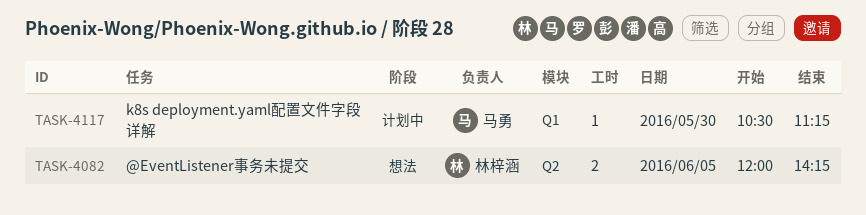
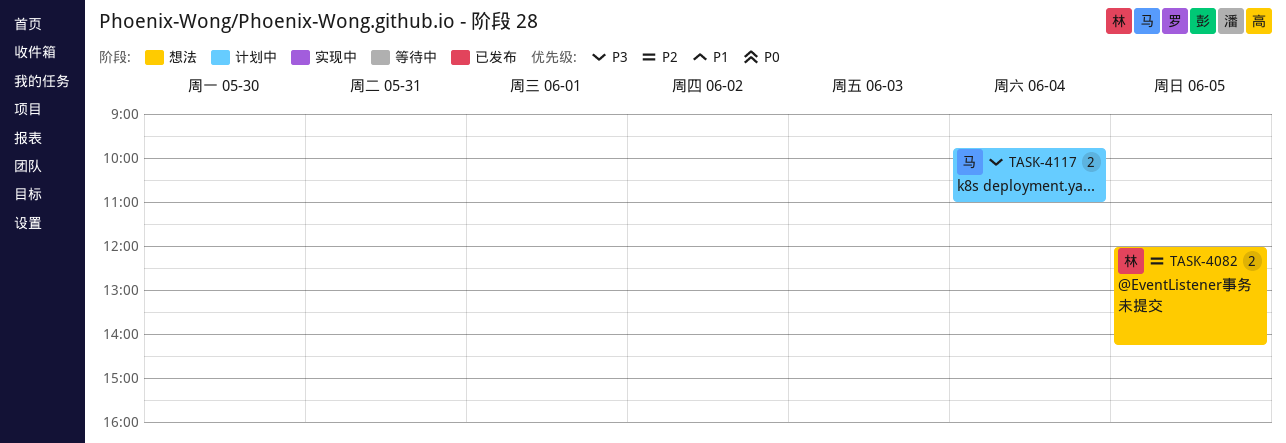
TASK-4117, estimate: 1 -> 2
TASK-4117, day: May 30 -> Jun 4
TASK-4117, begins: 10:30 -> 09:45
TASK-4117, ends: 11:15 -> 11:00

